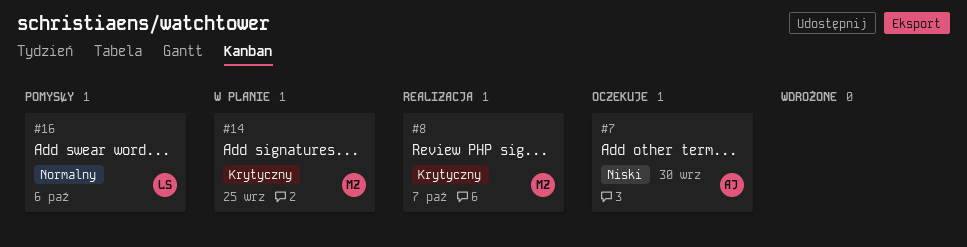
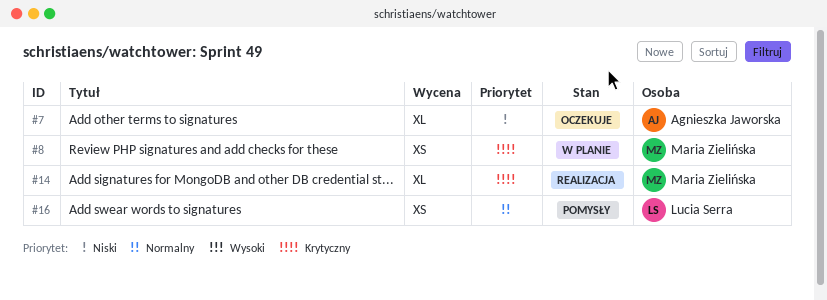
#8, status: Realizacja -> W planie
#14, status: W planie -> Realizacja

